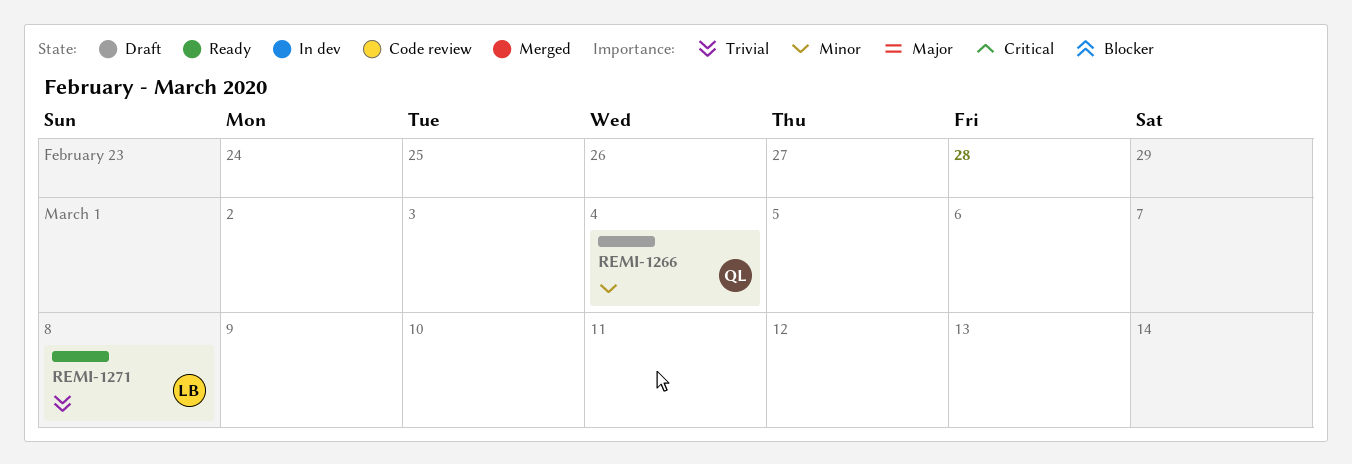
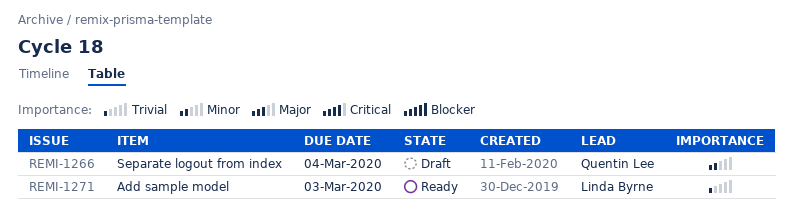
REMI-1271, due: Mar 8 -> Mar 3

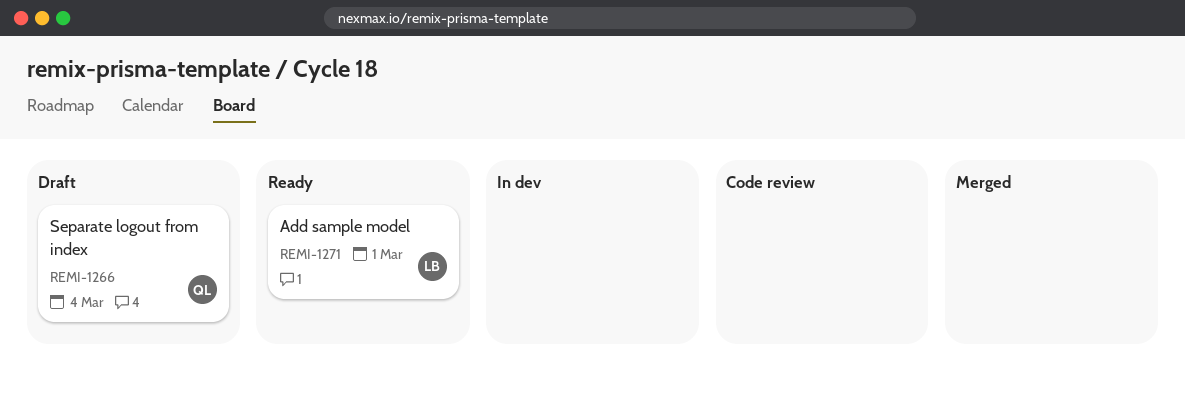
REMI-1271, due: Mar 3 -> Mar 1

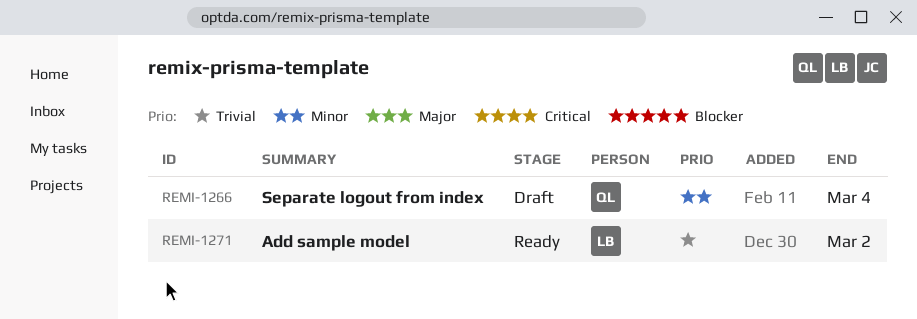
REMI-1271, due: Mar 1 -> Mar 2

